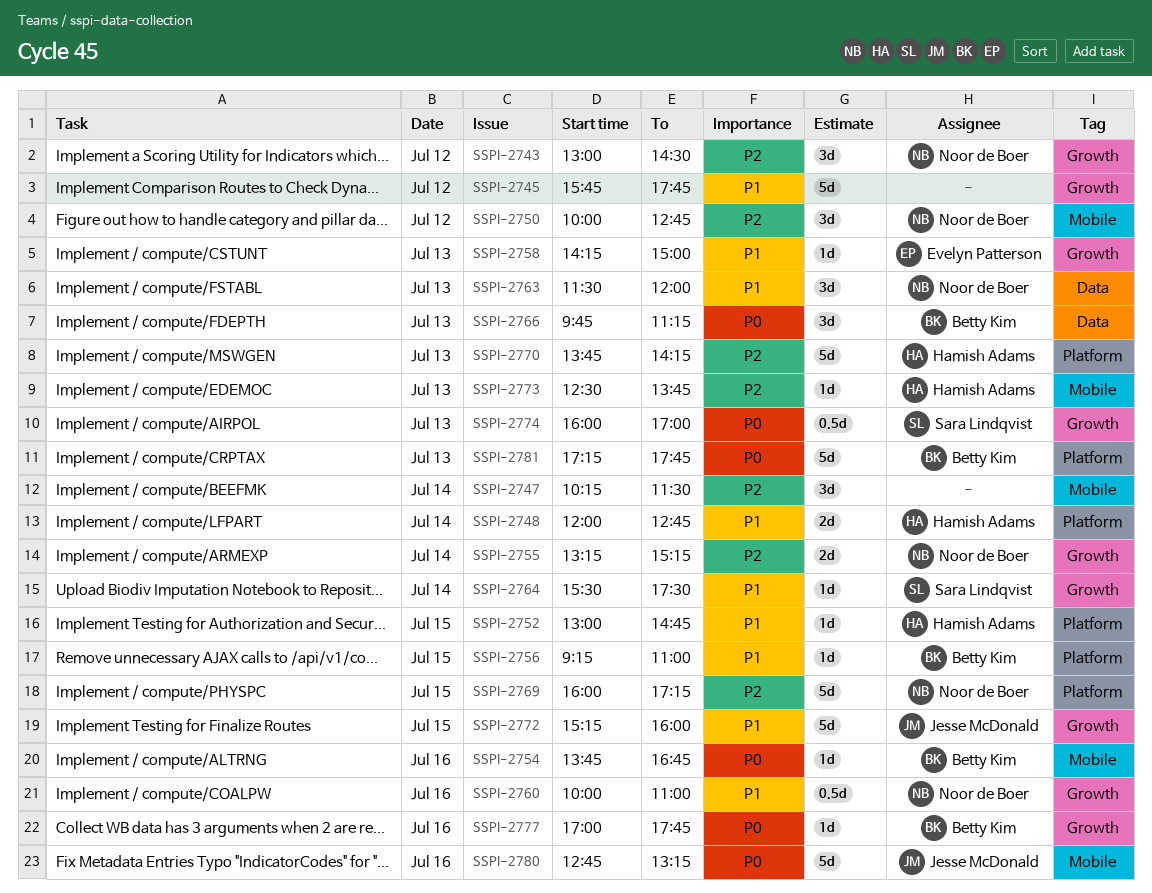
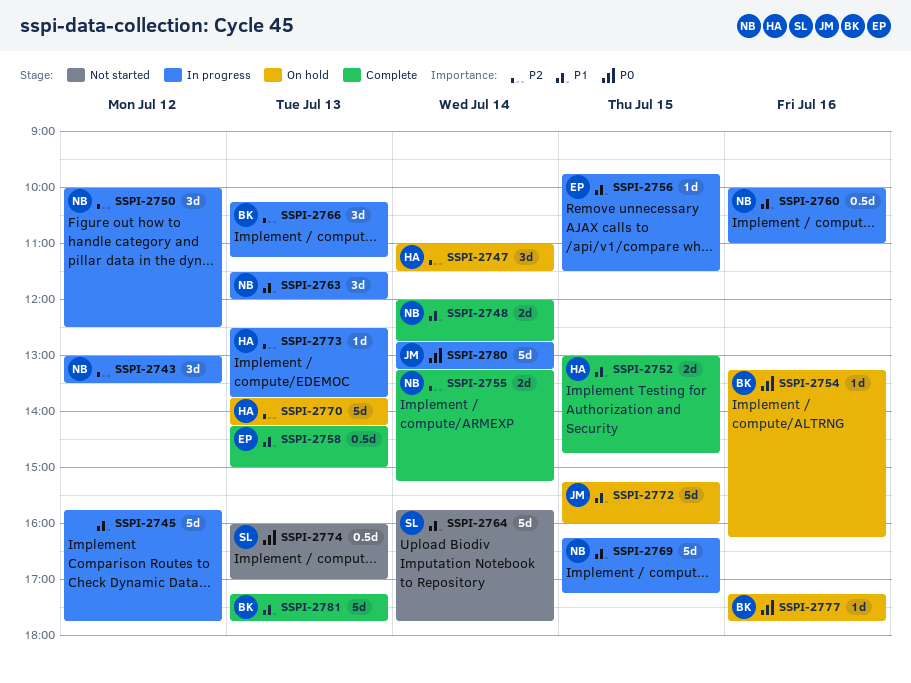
SSPI-2743, ends: 14:30 -> 13:30
SSPI-2747, owner: none -> Hamish Adams
SSPI-2747, begins: 10:15 -> 11:00
SSPI-2748, owner: Hamish Adams -> Noor de Boer
SSPI-2750, ends: 12:45 -> 12:30
SSPI-2752, estimate: 1d -> 2d
SSPI-2754, begins: 13:45 -> 13:15
SSPI-2754, ends: 16:45 -> 16:15
SSPI-2756, owner: Betty Kim -> Evelyn Patterson
SSPI-2756, begins: 09:15 -> 09:45
SSPI-2756, ends: 11:00 -> 11:30
SSPI-2758, estimate: 1d -> 0.5d
SSPI-2764, estimate: 1d -> 5d
SSPI-2764, begins: 15:30 -> 15:45
SSPI-2764, ends: 17:30 -> 17:45
SSPI-2766, priority: P0 -> P2
SSPI-2766, begins: 09:45 -> 10:15
SSPI-2769, priority: P2 -> P1
SSPI-2769, begins: 16:00 -> 16:15
SSPI-2777, begins: 17:00 -> 17:15
SSPI-2780, day: Jul 16 -> Jul 14
SSPI-2781, priority: P0 -> P1

